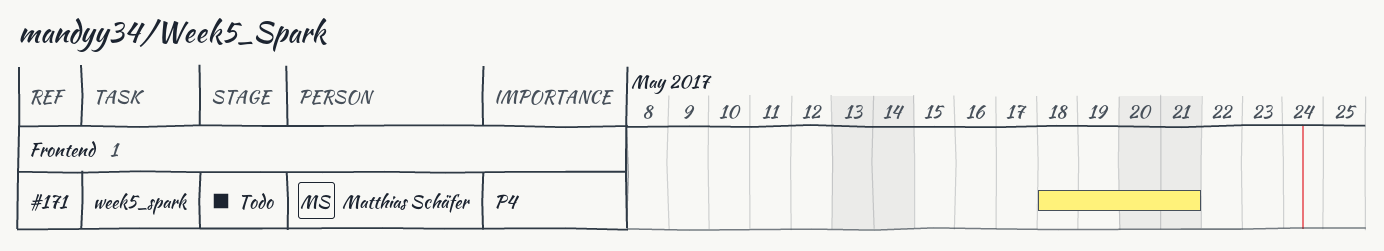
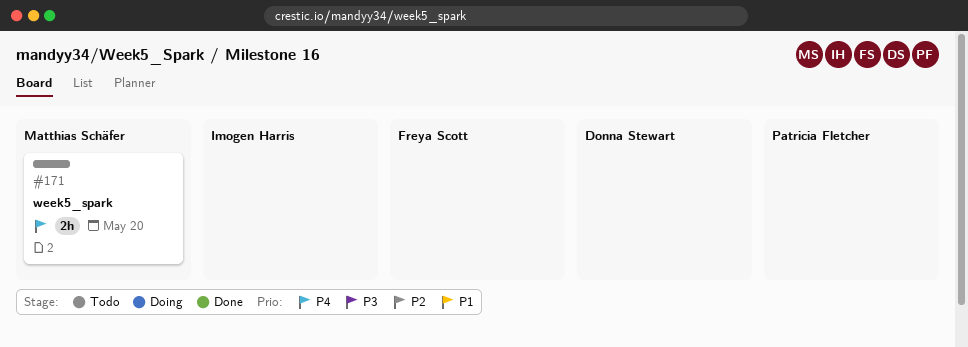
#171, due: May 21 -> May 20

